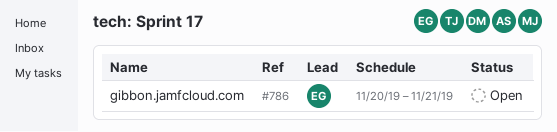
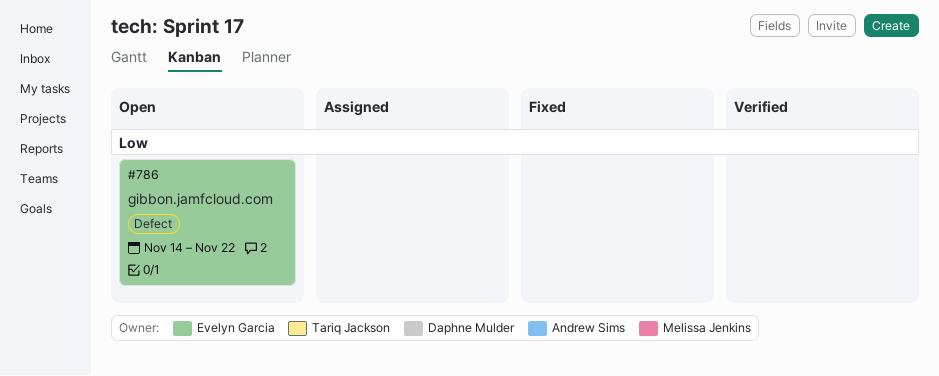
#786, start: Nov 20 -> Nov 14
#786, due: Nov 21 -> Nov 22

